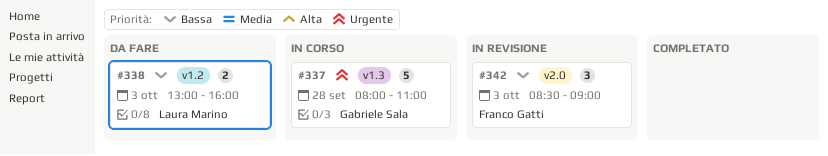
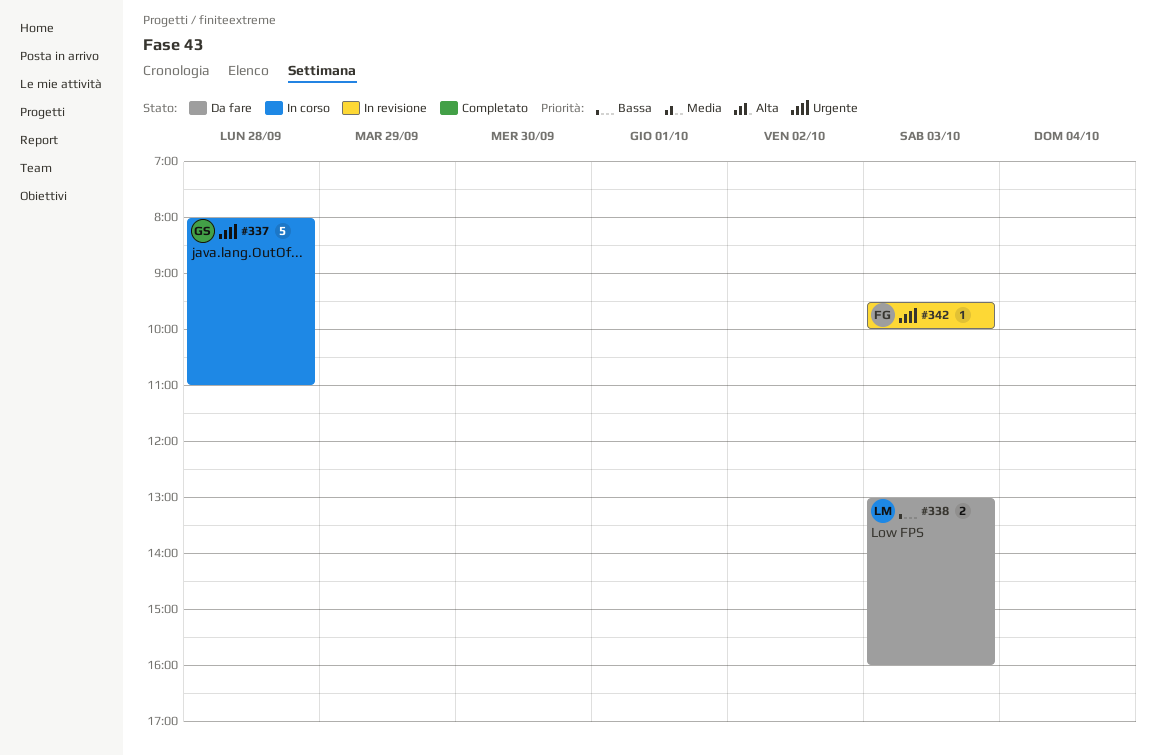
#342, priority: Bassa -> Urgente
#342, estimate: 3 -> 1
#342, begins: 08:30 -> 09:30
#342, ends: 09:00 -> 10:00

